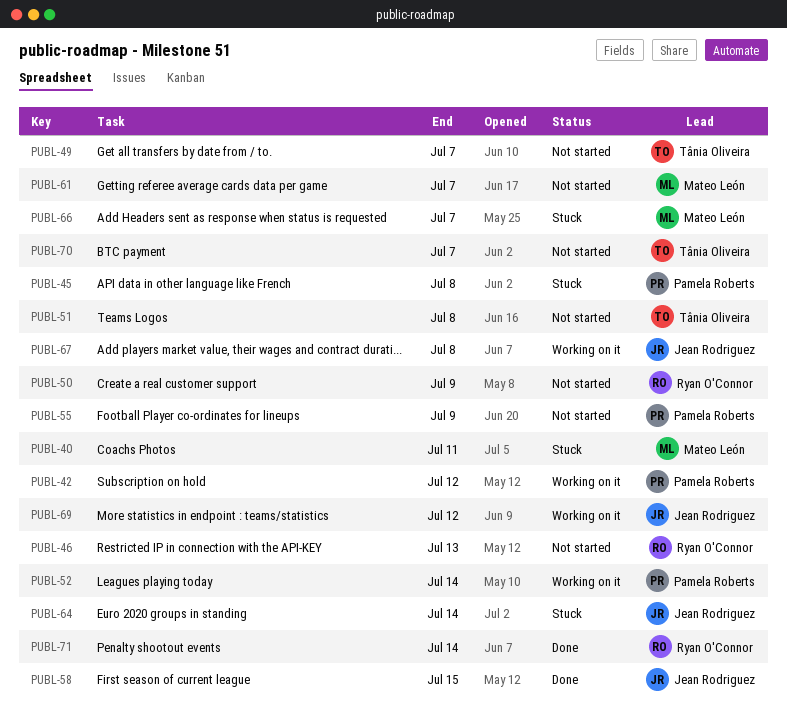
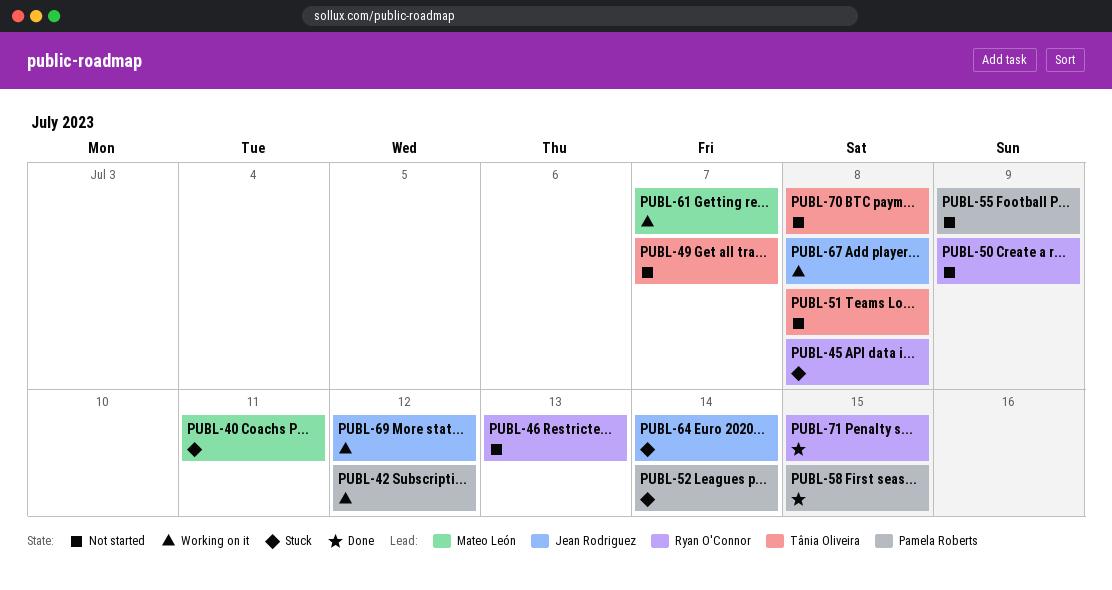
PUBL-45, owner: Pamela Roberts -> Ryan O'Connor
PUBL-52, status: Working on it -> Stuck
PUBL-58, owner: Jean Rodriguez -> Pamela Roberts
PUBL-61, status: Not started -> Working on it
PUBL-66: present -> none
PUBL-70, due: Jul 7 -> Jul 8
PUBL-71, due: Jul 14 -> Jul 15

